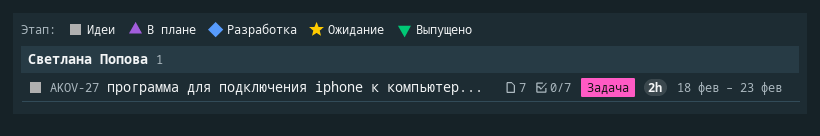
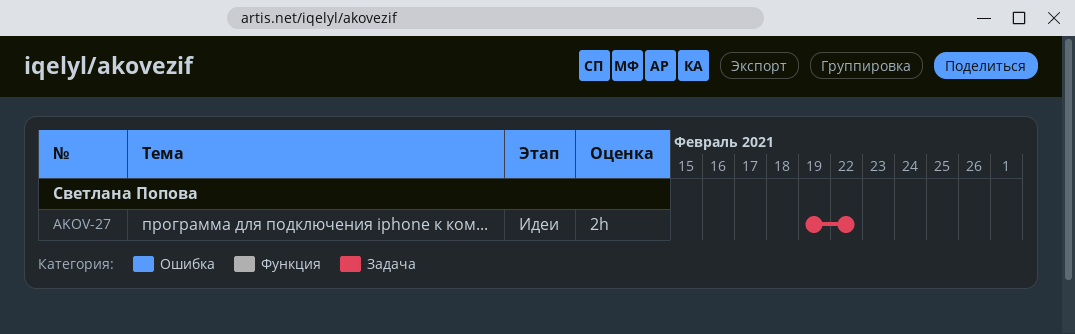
AKOV-27, start: Feb 18 -> Feb 19
AKOV-27, due: Feb 23 -> Feb 22

